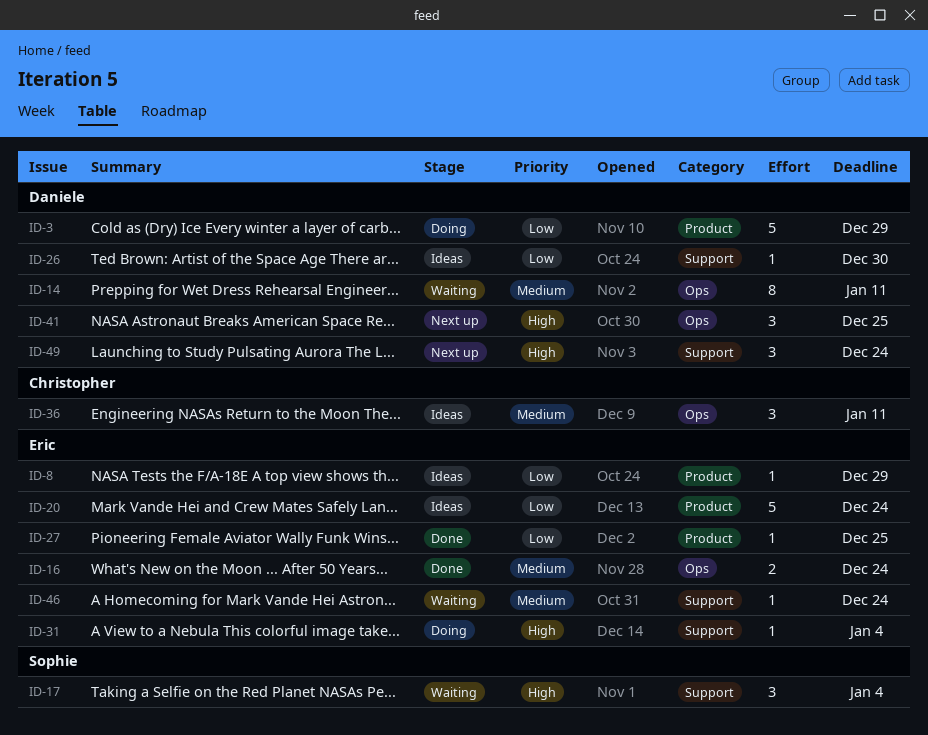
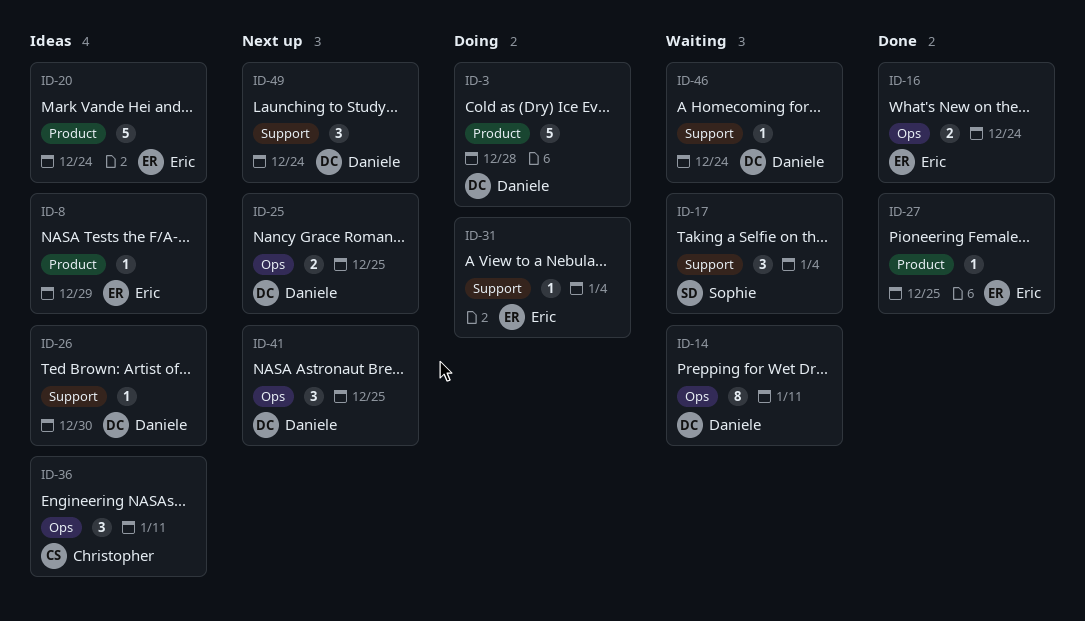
ID-3, due: Dec 29 -> Dec 28
ID-25: none -> present
ID-46, owner: Eric -> Daniele

